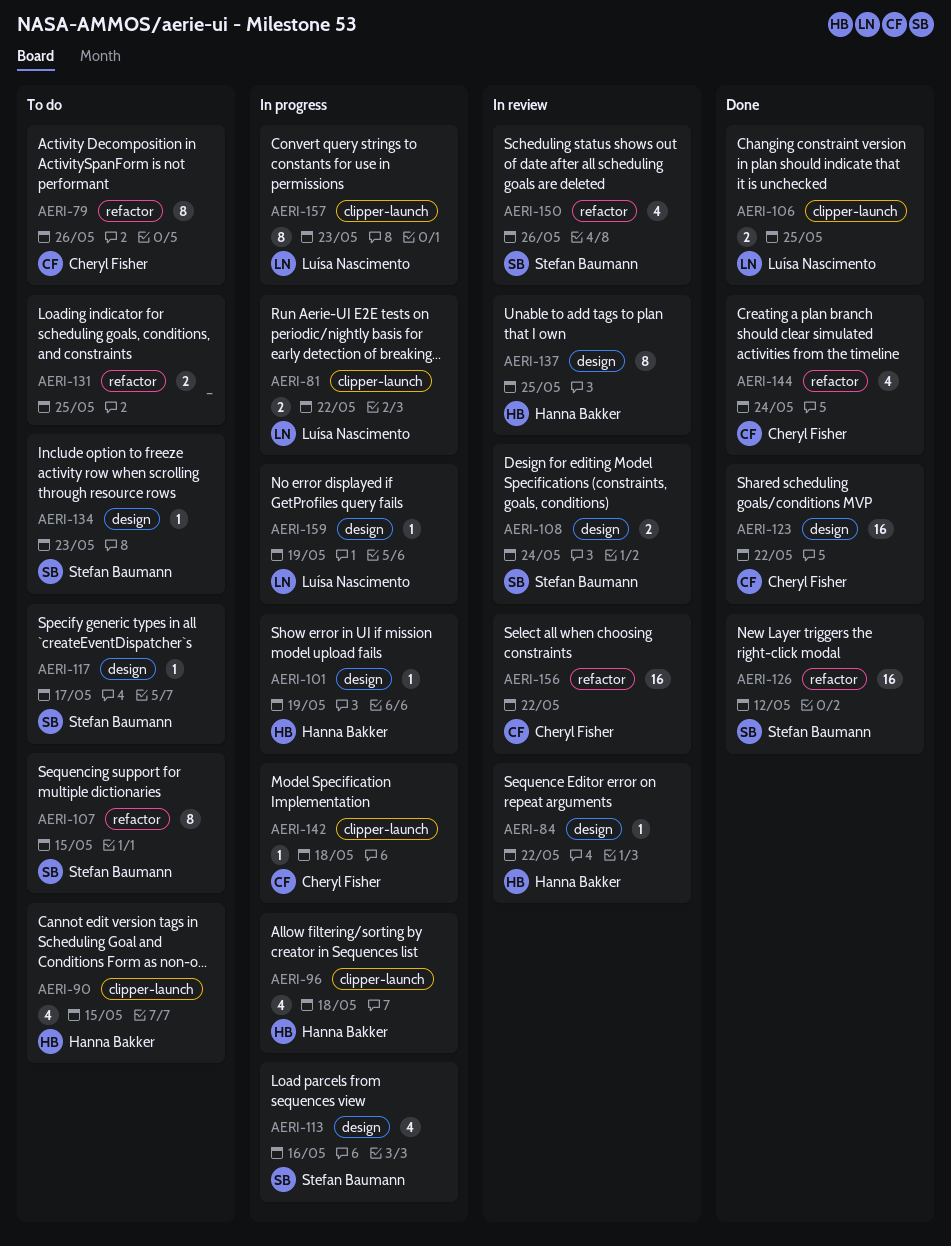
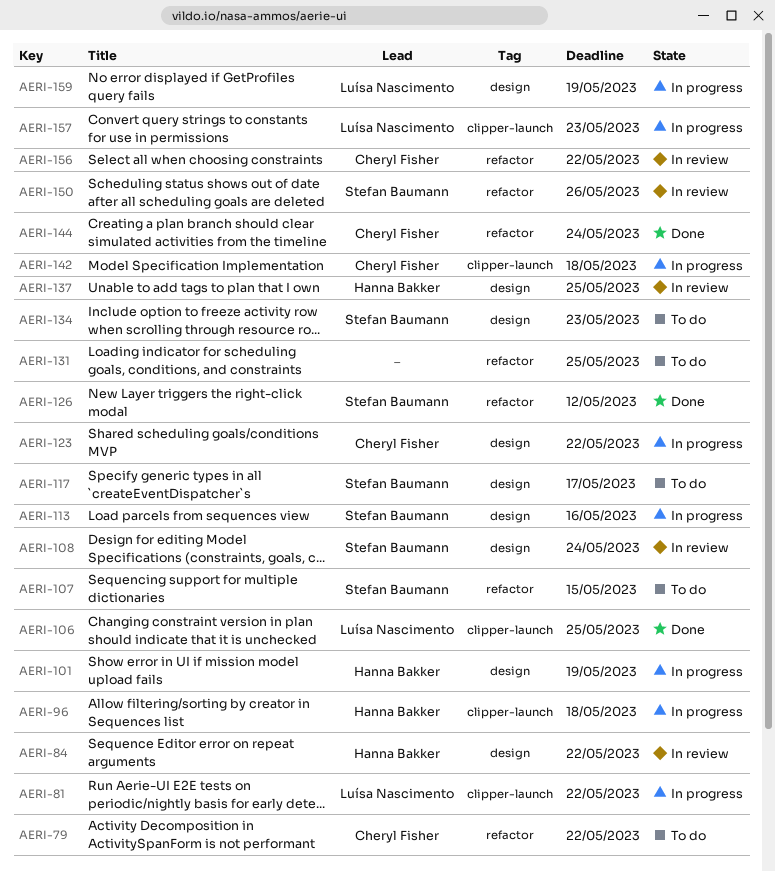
AERI-79, due: May 26 -> May 22
AERI-90: present -> none
AERI-123, status: Done -> In progress

